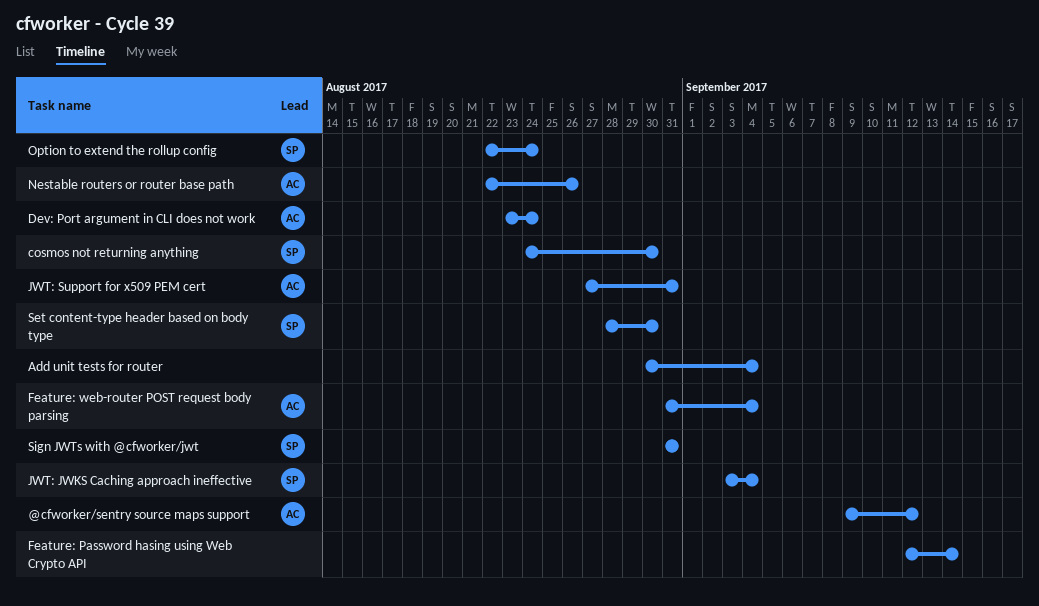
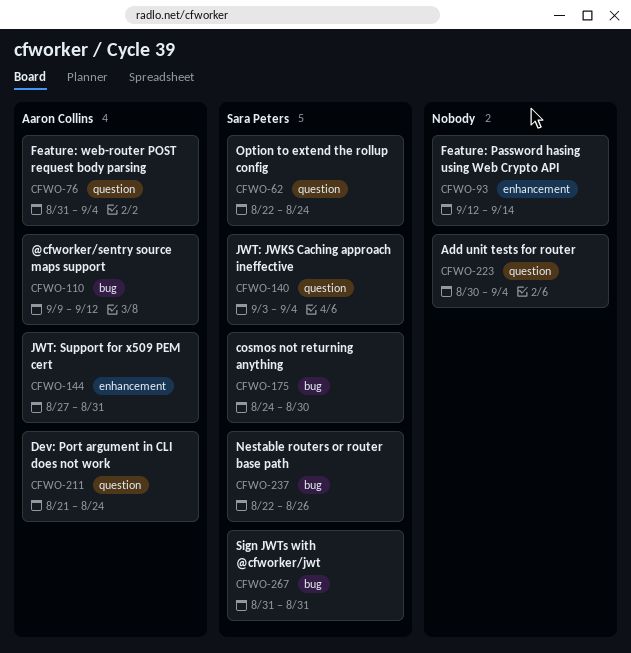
Dev: Port argument in CLI does not work, start: Aug 23 -> Aug 21
Nestable routers or router base path, owner: Aaron Collins -> Sara Peters
Set content-type header based on body type: present -> none

